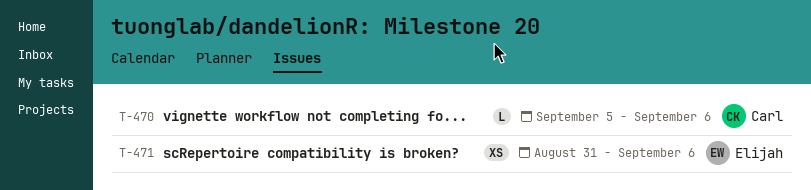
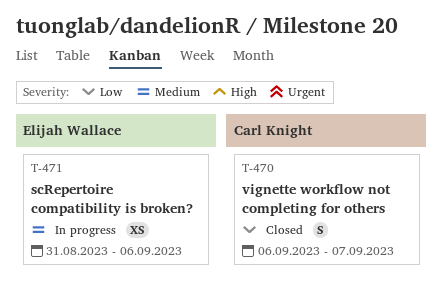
T-470, estimate: L -> S
T-470, start: Sep 5 -> Sep 6
T-470, due: Sep 6 -> Sep 7

